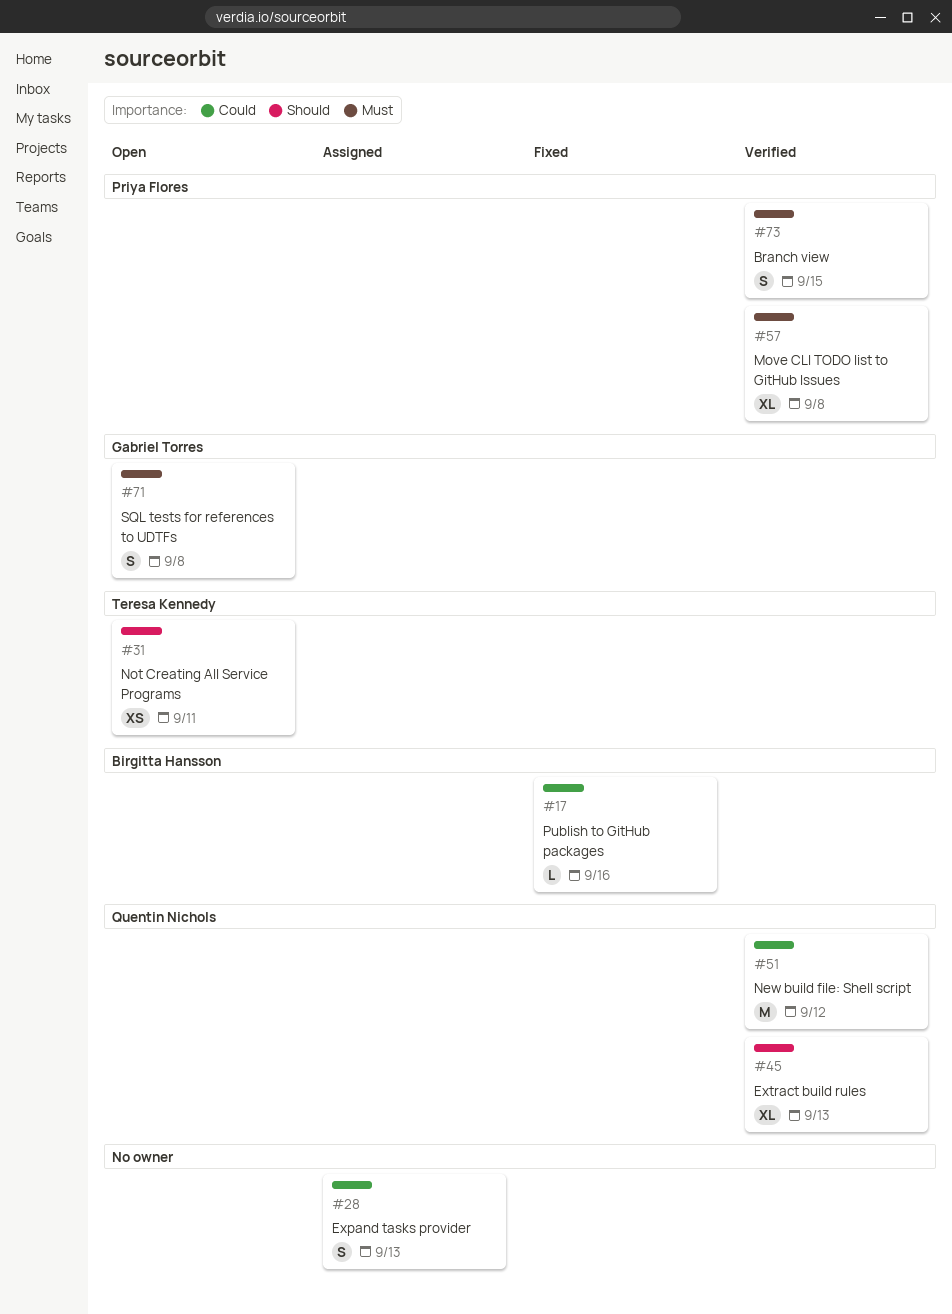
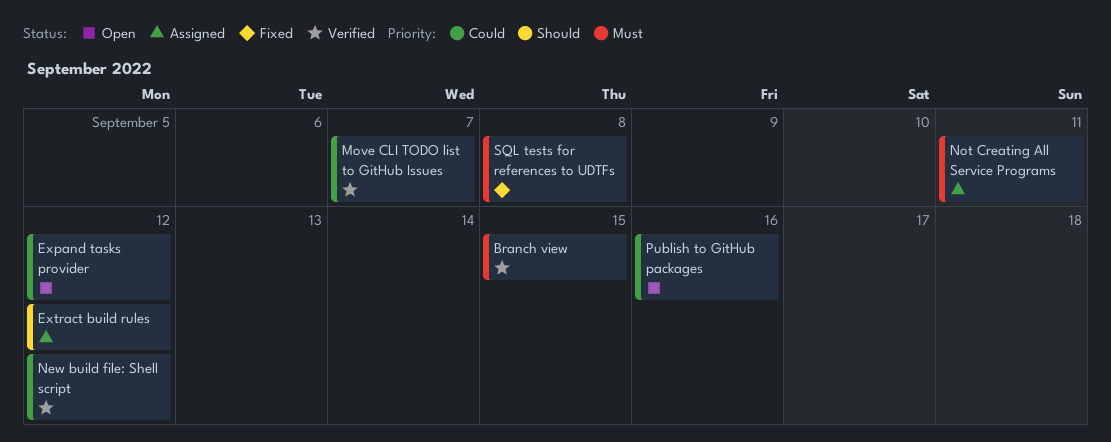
Expand tasks provider, status: Assigned -> Open
Expand tasks provider, due: Sep 13 -> Sep 12
Extract build rules, status: Verified -> Assigned
Extract build rules, due: Sep 13 -> Sep 12
Move CLI TODO list to GitHub Issues, priority: Must -> Could
Move CLI TODO list to GitHub Issues, due: Sep 8 -> Sep 7
Not Creating All Service Programs, status: Open -> Assigned
Not Creating All Service Programs, priority: Should -> Must
Publish to GitHub packages, status: Fixed -> Open
SQL tests for references to UDTFs, status: Open -> Fixed

